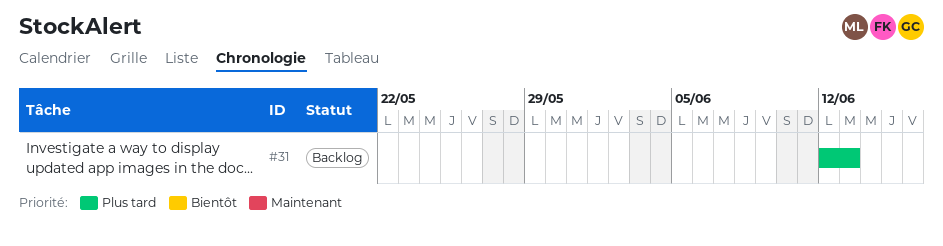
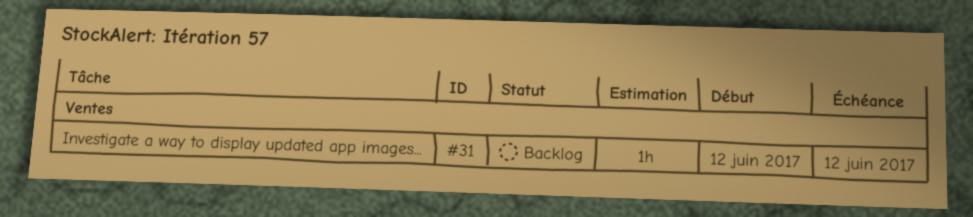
#31, due: Jun 13 -> Jun 12

